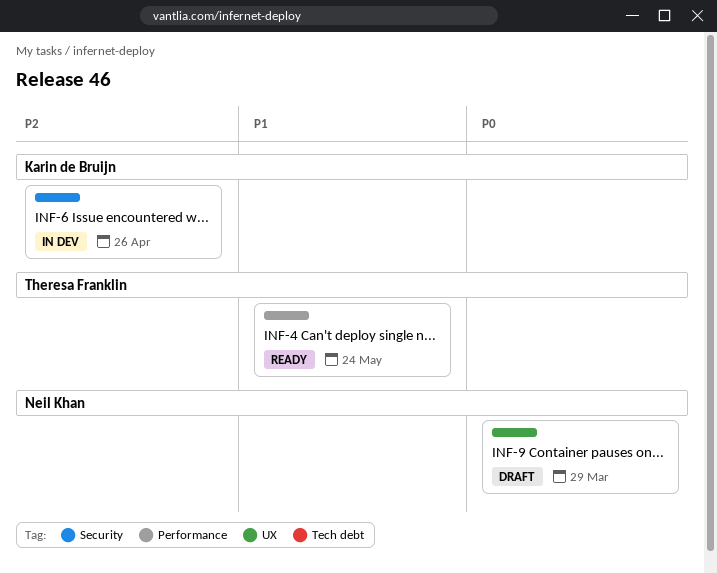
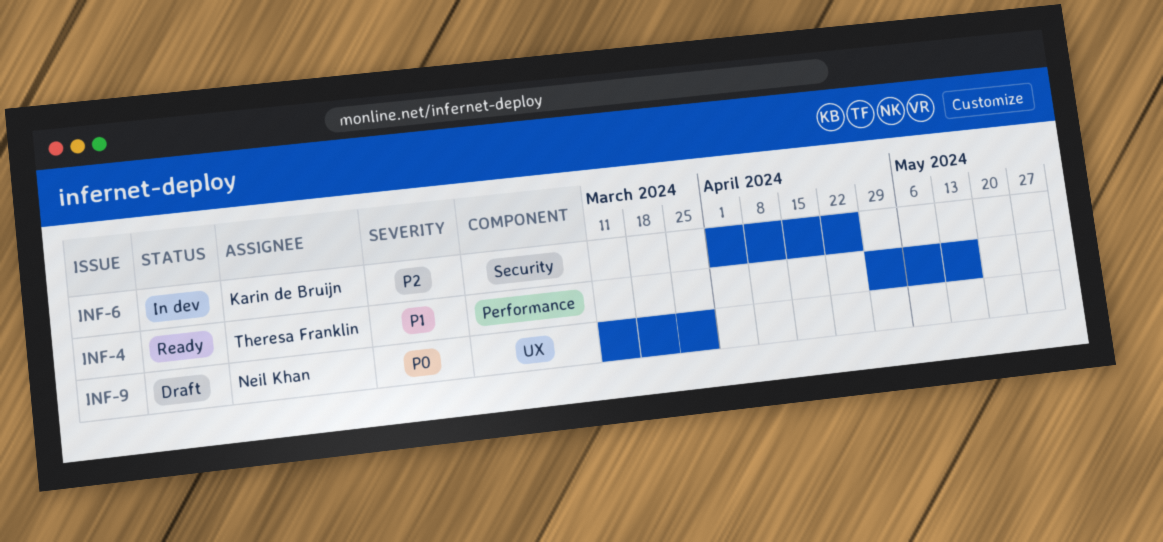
INF-4, due: May 24 -> May 17

